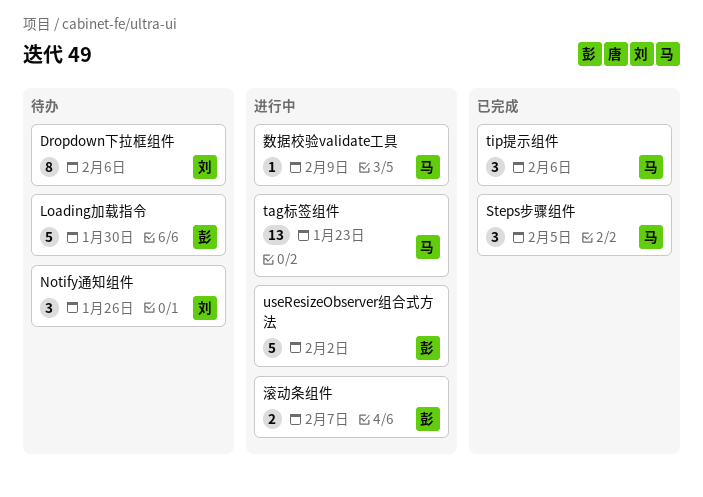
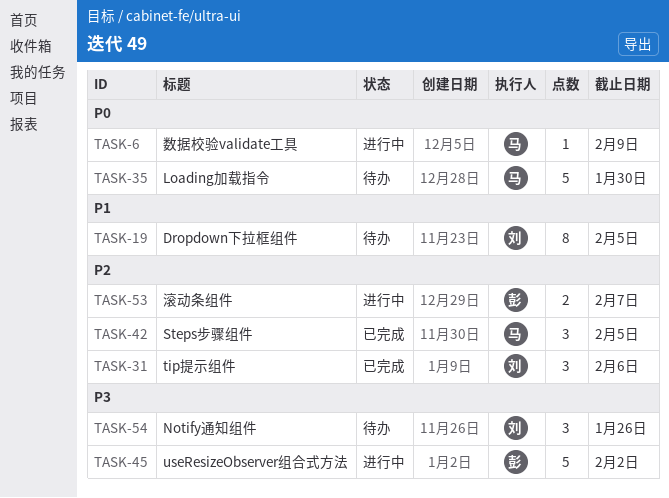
Dropdown下拉框组件, due: Feb 6 -> Feb 5
Loading加载指令, owner: 彭 -> 马
tag标签组件: present -> none
tip提示组件, owner: 马 -> 刘

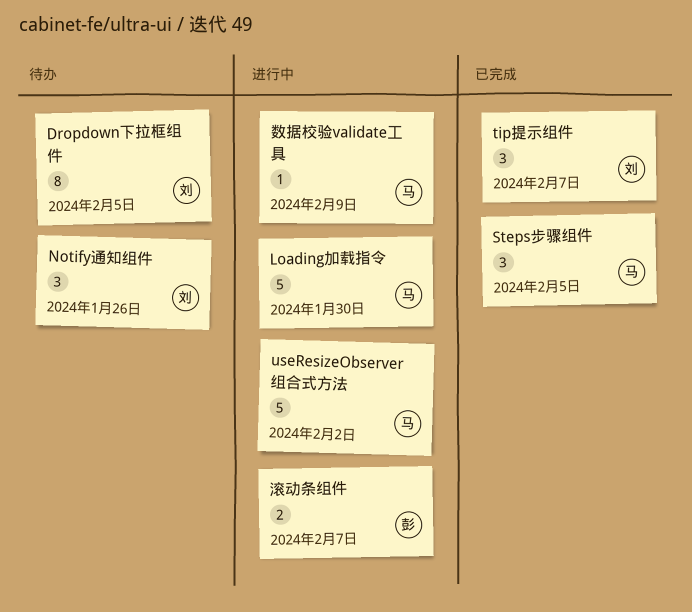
Loading加载指令, status: 待办 -> 进行中
tip提示组件, due: Feb 6 -> Feb 7
useResizeObserver组合式方法, owner: 彭 -> 马

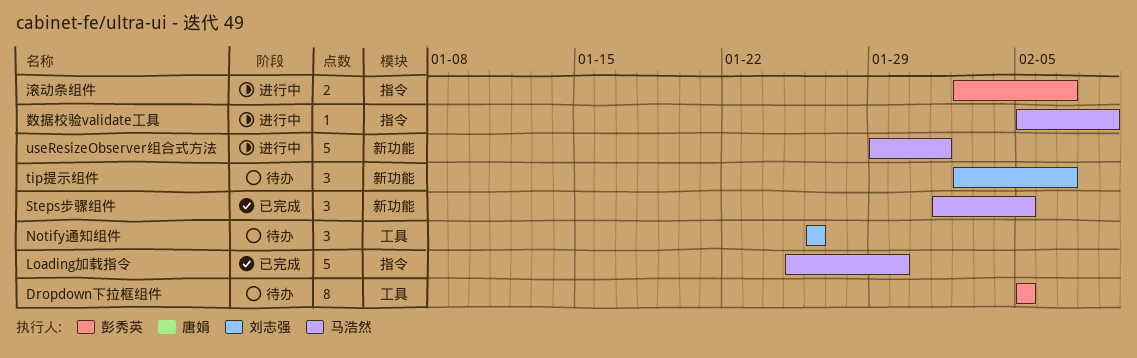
Dropdown下拉框组件, owner: 刘志强 -> 彭秀英
Loading加载指令, status: 进行中 -> 已完成
tip提示组件, status: 已完成 -> 待办
useResizeObserver组合式方法, due: Feb 2 -> Feb 1

